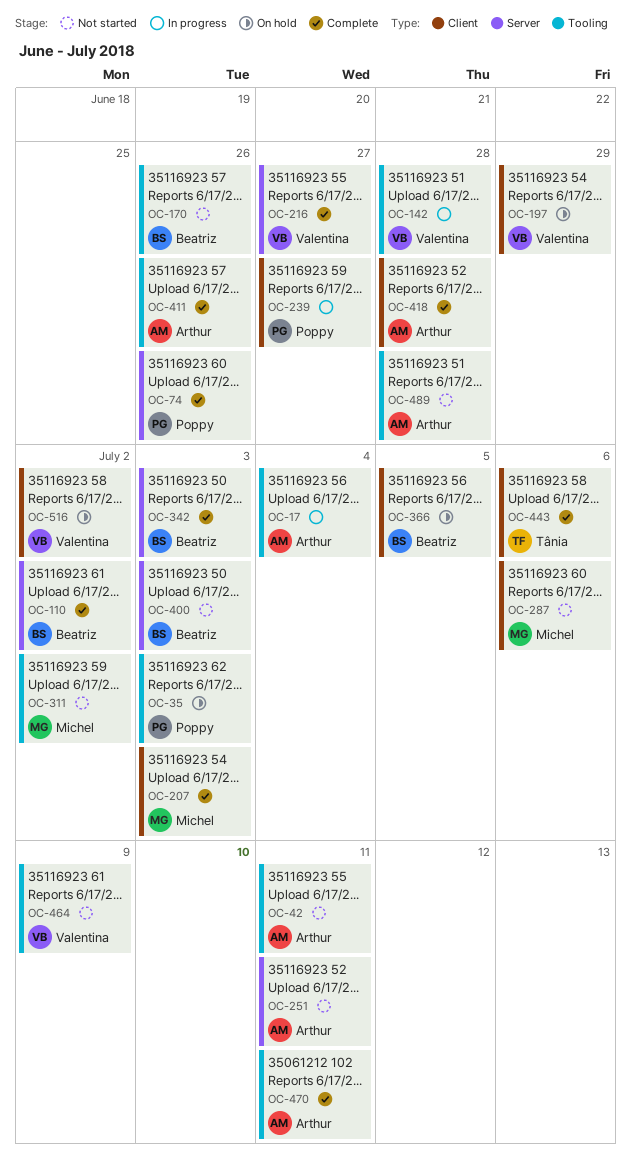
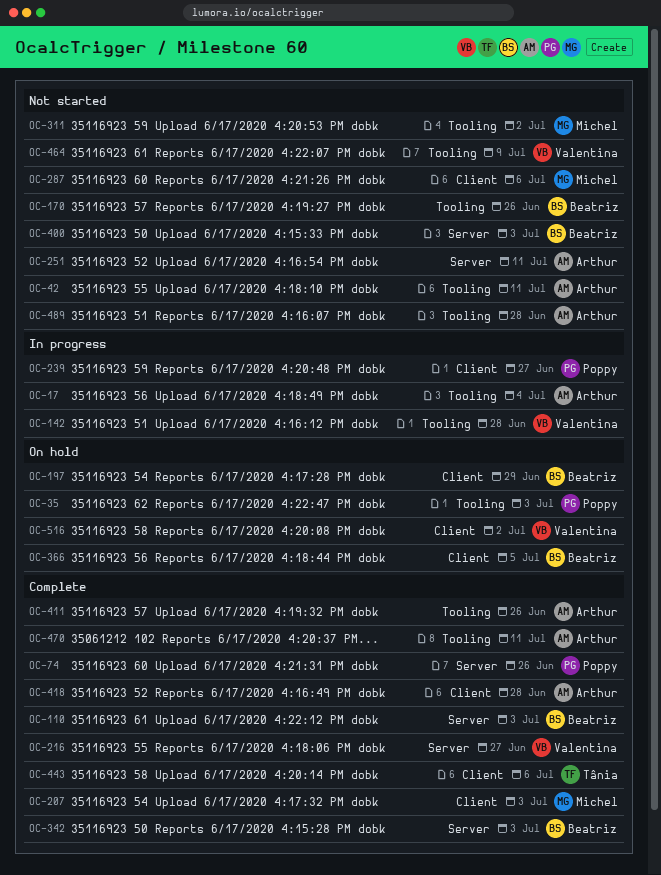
OC-110, due: Jul 2 -> Jul 3
OC-197, owner: Valentina -> Beatriz

